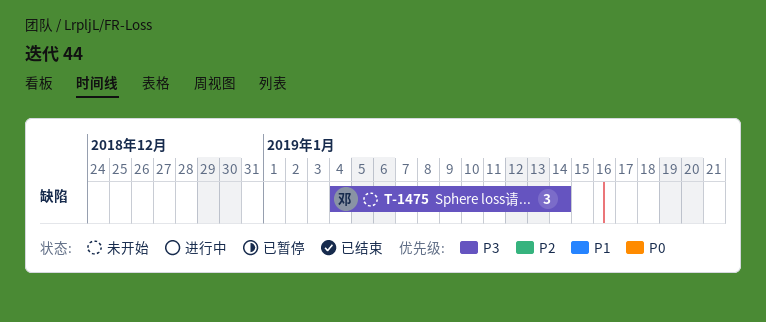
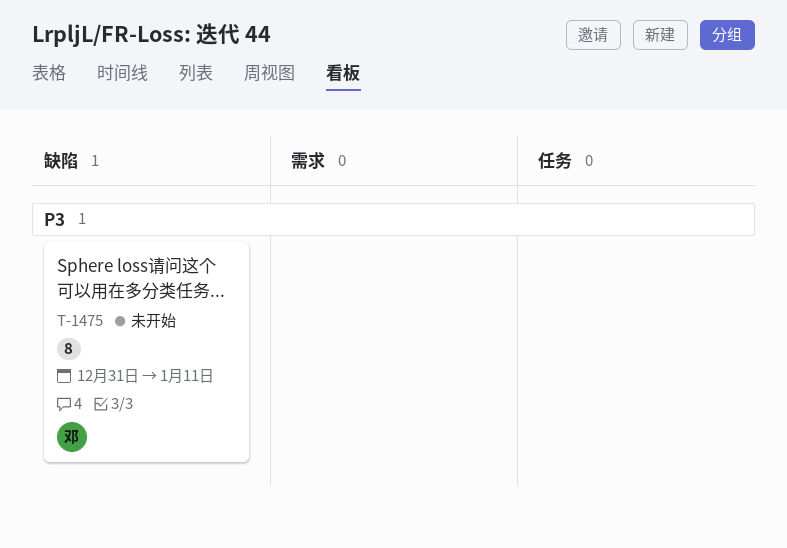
T-1475, estimate: 3 -> 8
T-1475, start: Jan 4 -> Dec 31
T-1475, due: Jan 14 -> Jan 11

